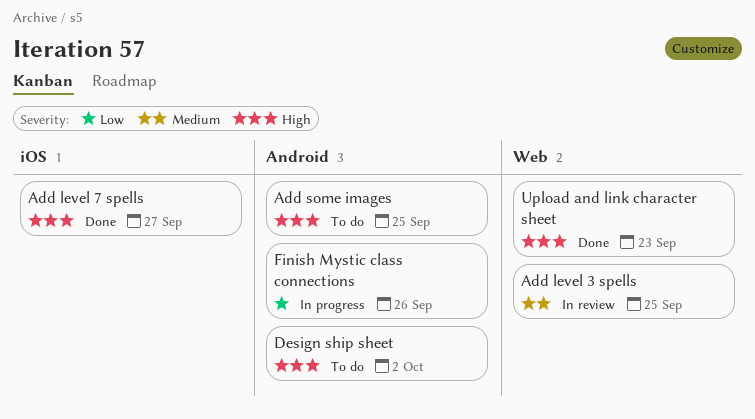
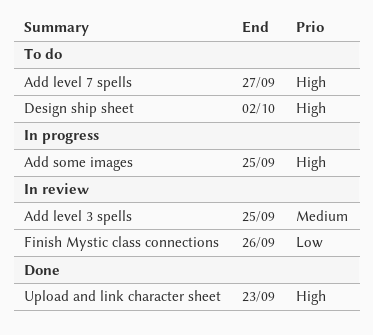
Add level 7 spells, status: Done -> To do
Add some images, status: To do -> In progress
Finish Mystic class connections, status: In progress -> In review

